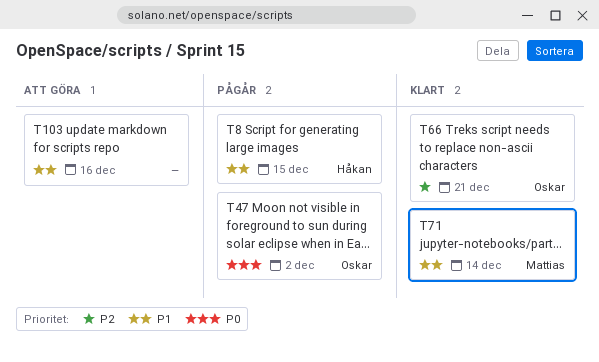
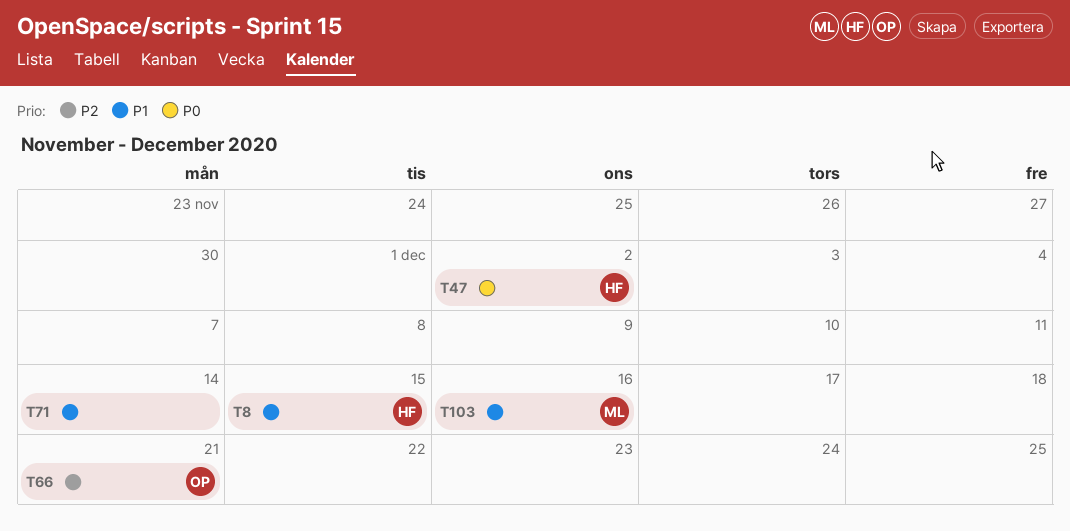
T47, owner: Oskar -> Håkan
T71, owner: Mattias -> none
T103, owner: none -> Mattias

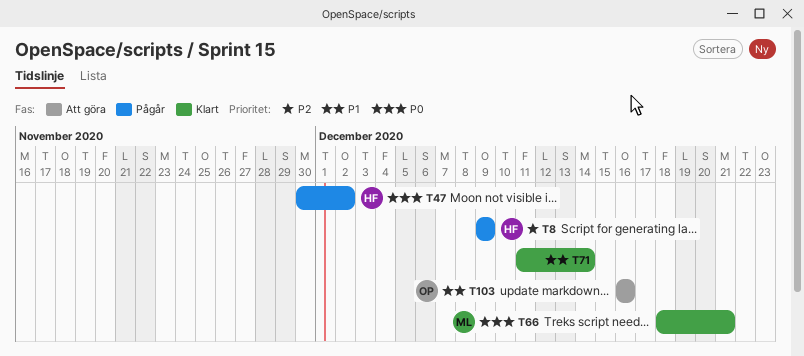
T8, priority: P1 -> P2
T8, due: Dec 15 -> Dec 9
T66, owner: OP -> ML
T66, priority: P2 -> P0
T103, owner: ML -> OP

